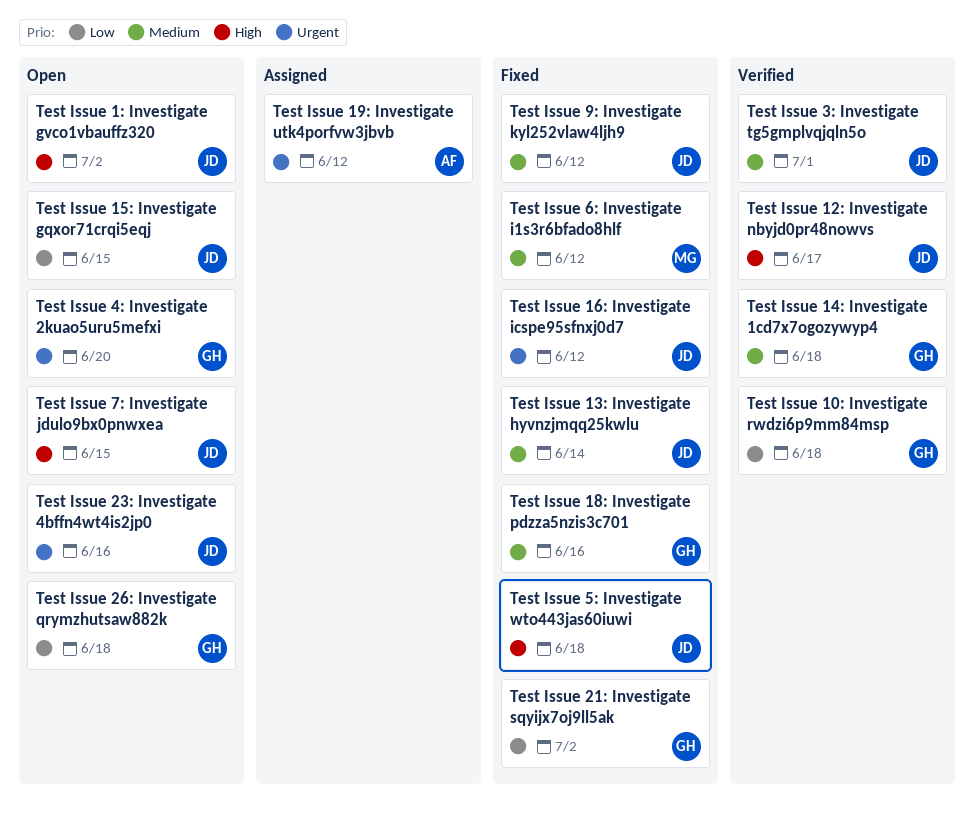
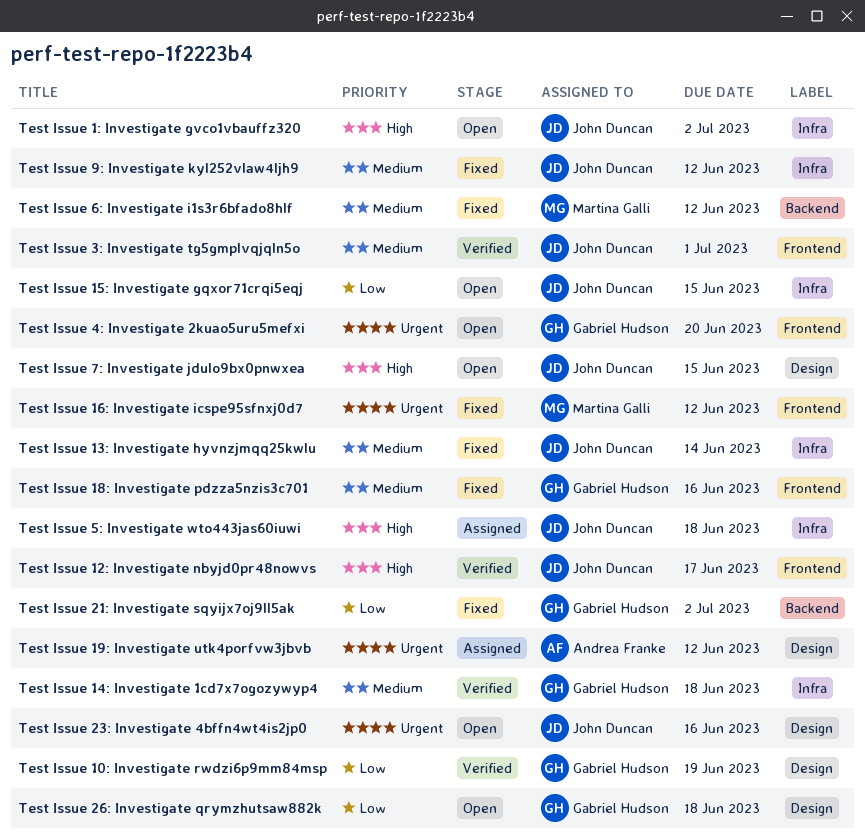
Test Issue 10: Investigate rwdzi6p9mm84msp, due: Jun 18 -> Jun 19
Test Issue 16: Investigate icspe95sfnxj0d7, owner: John Duncan -> Martina Galli
Test Issue 5: Investigate wto443jas60iuwi, status: Fixed -> Assigned

